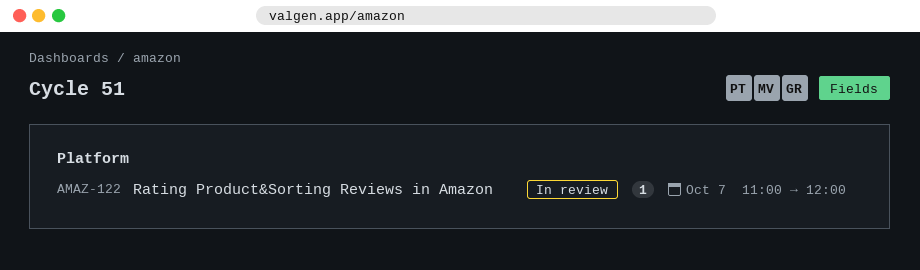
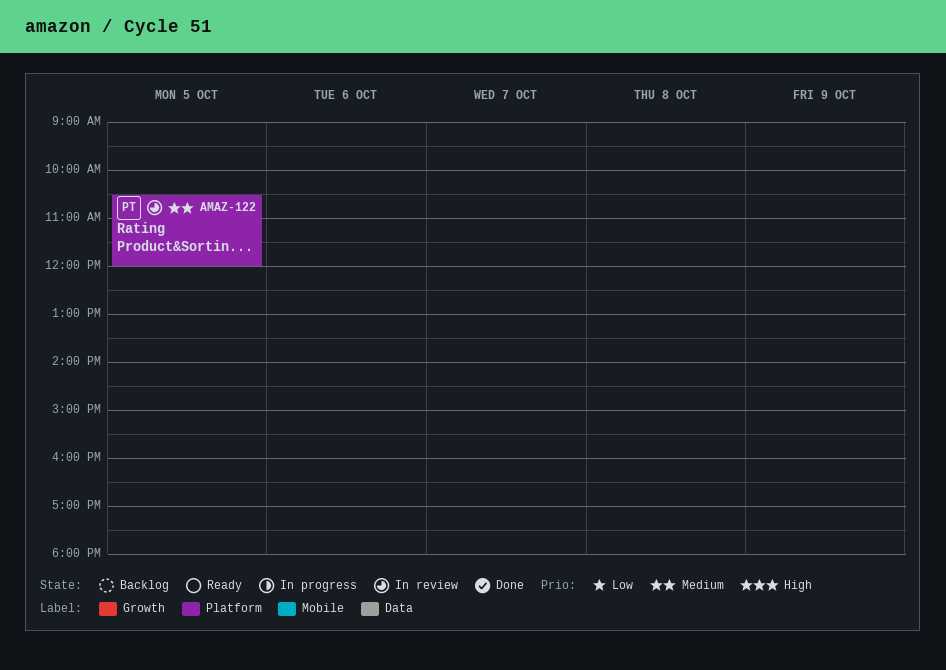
AMAZ-122, day: Oct 7 -> Oct 5
AMAZ-122, begins: 11:00 -> 10:30

